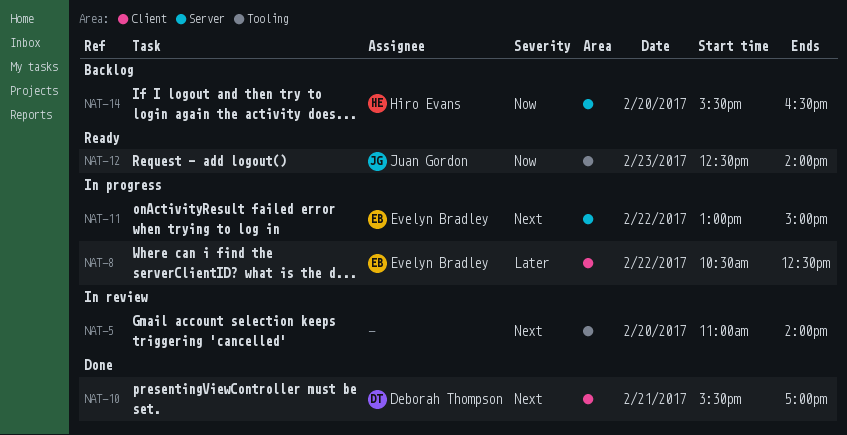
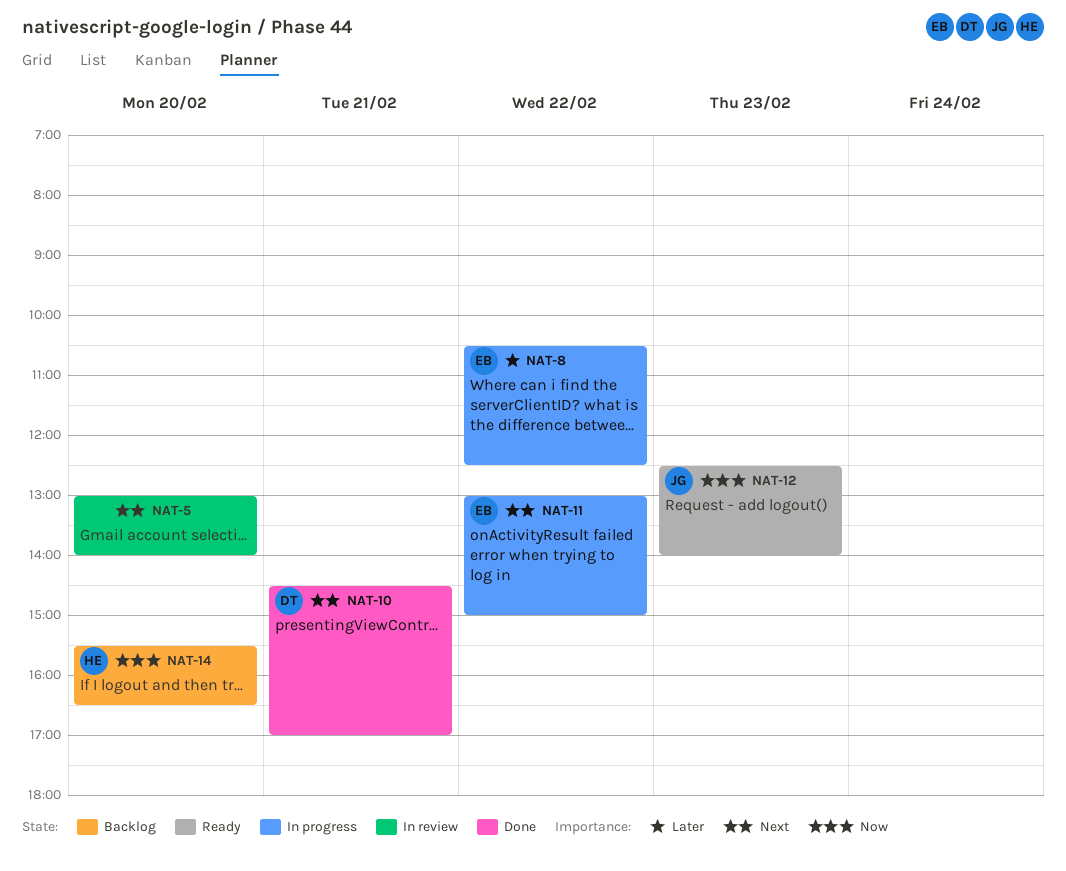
NAT-5, begins: 11:00 -> 13:00
NAT-10, begins: 15:30 -> 14:30

